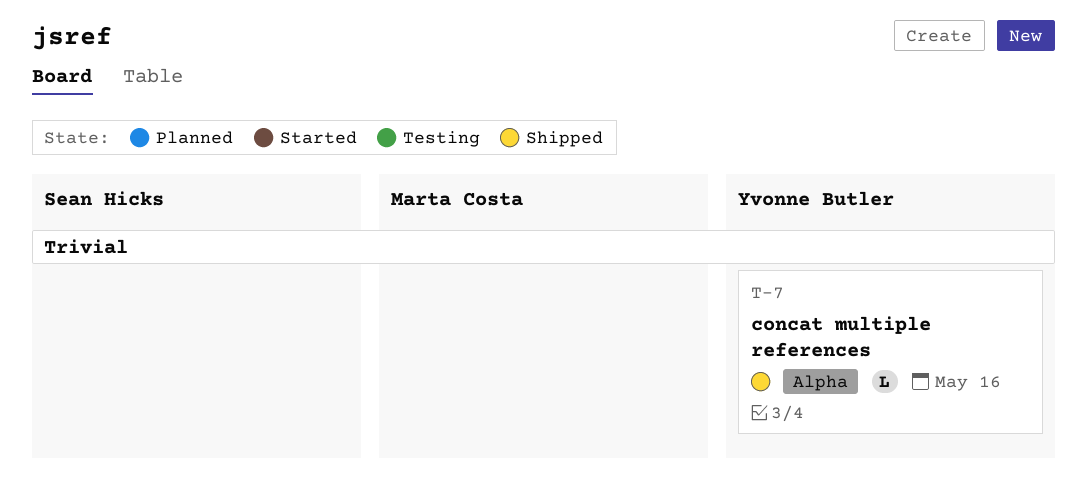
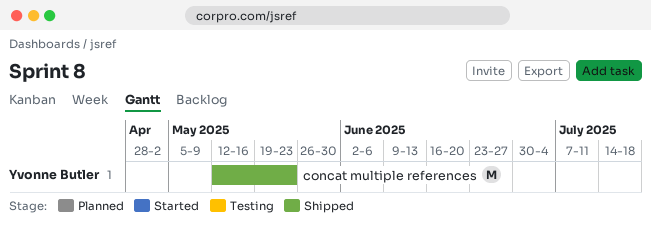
concat multiple references, estimate: L -> M
concat multiple references, due: May 16 -> May 23

